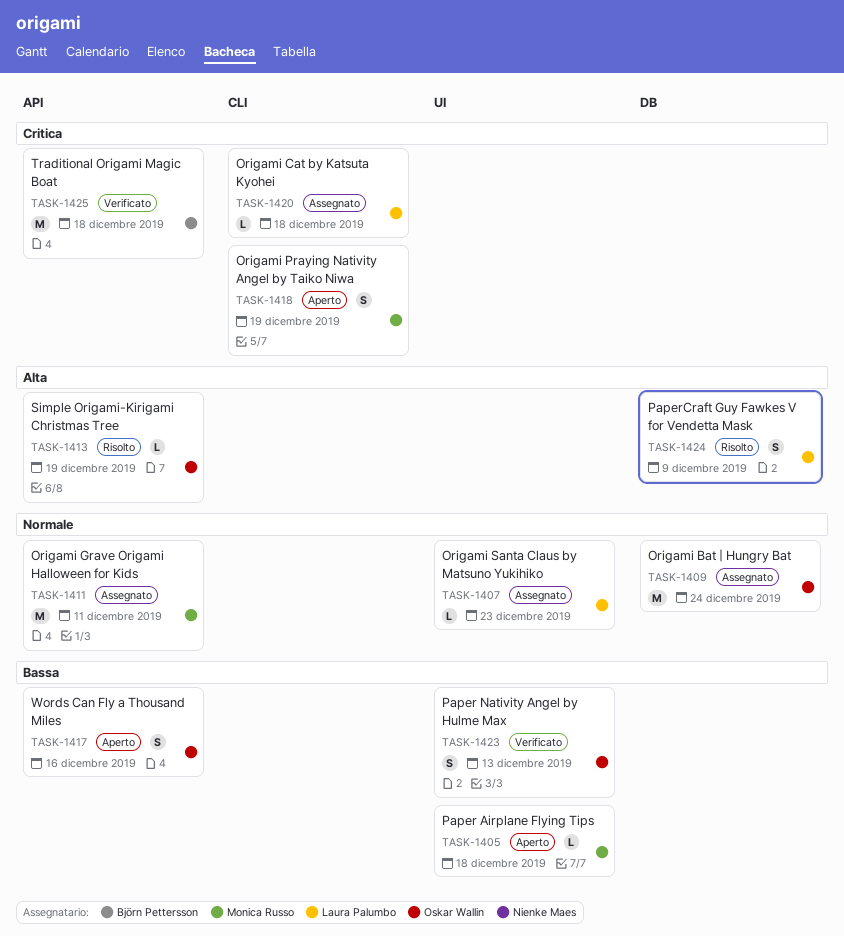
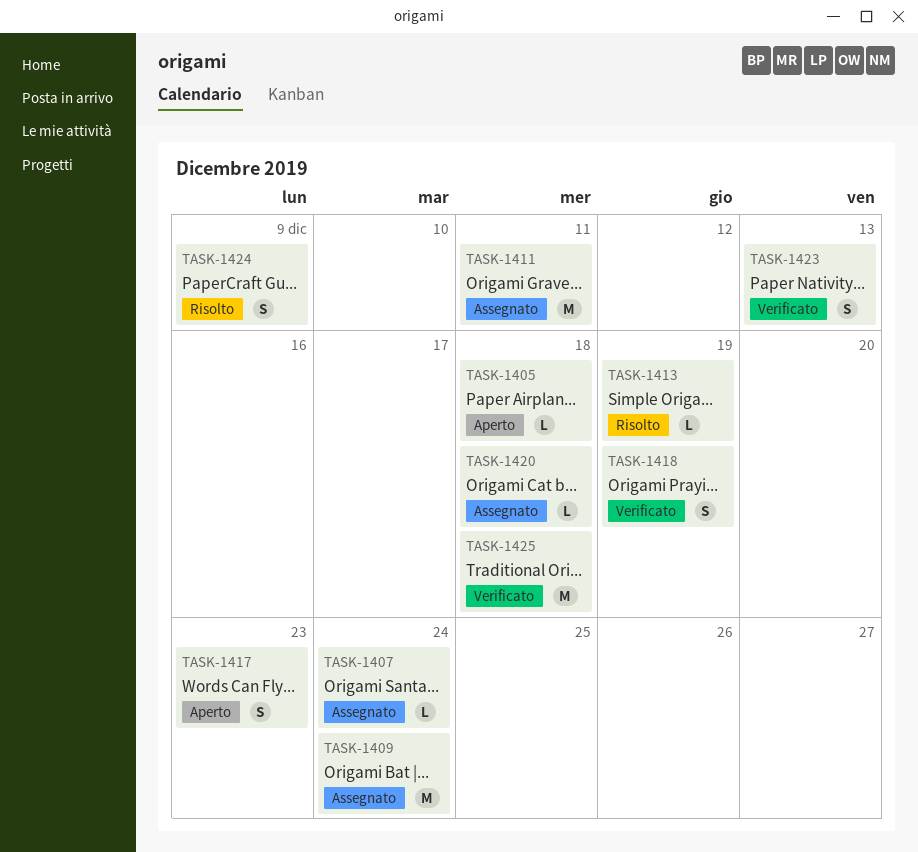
TASK-1407, due: Dec 23 -> Dec 24
TASK-1417, due: Dec 16 -> Dec 23
TASK-1418, status: Aperto -> Verificato

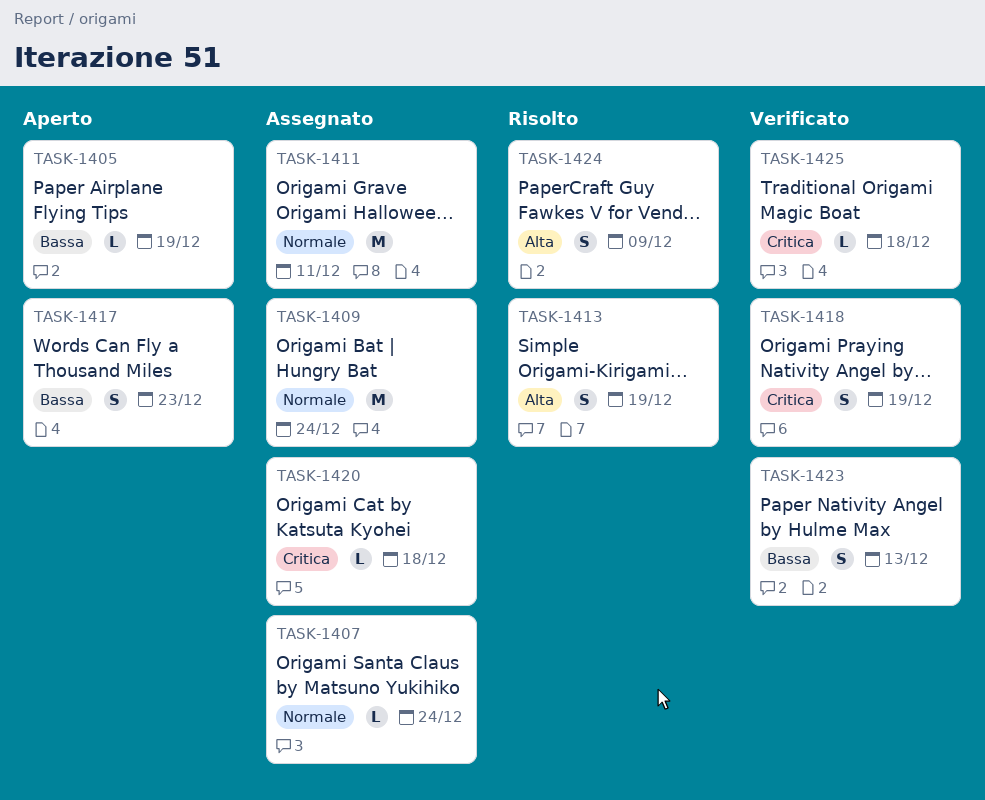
TASK-1405, due: Dec 18 -> Dec 19
TASK-1413, estimate: L -> S
TASK-1425, estimate: M -> L

